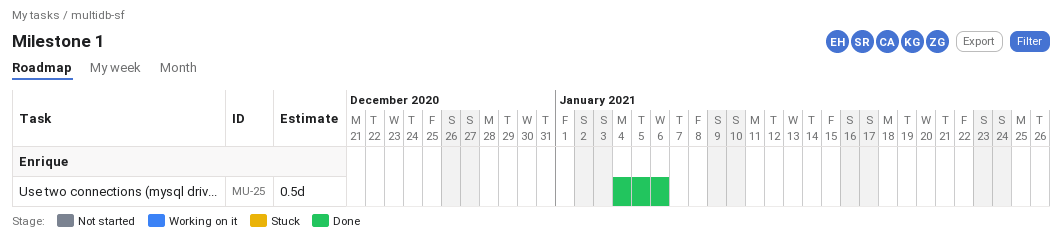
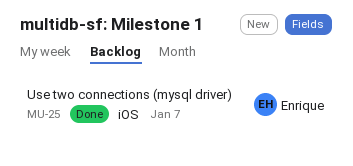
MU-25, due: Jan 6 -> Jan 7

